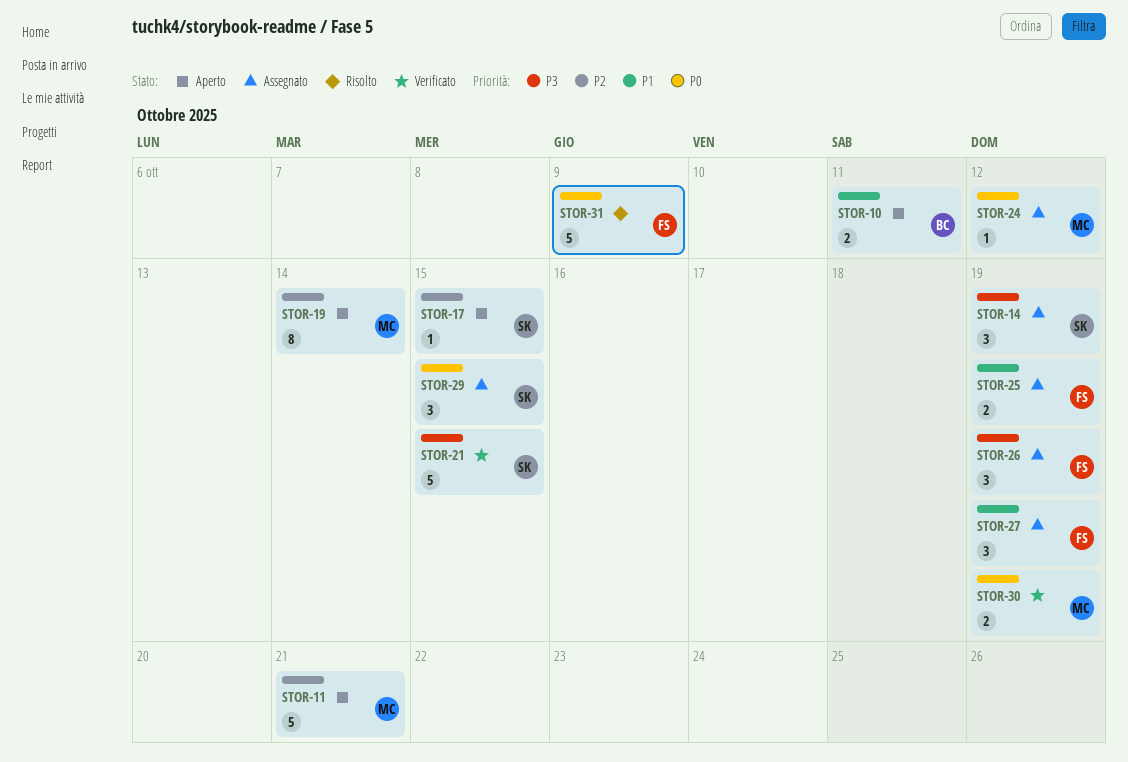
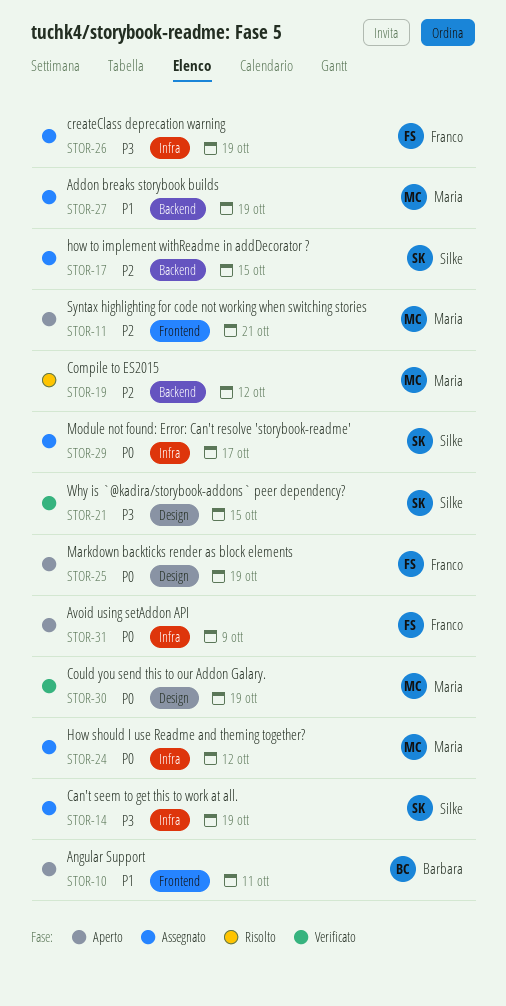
STOR-17, status: Aperto -> Assegnato
STOR-19, status: Aperto -> Risolto
STOR-19, due: Oct 14 -> Oct 12
STOR-25, status: Assegnato -> Aperto
STOR-25, priority: P1 -> P0
STOR-27, owner: Franco -> Maria
STOR-29, due: Oct 15 -> Oct 17
STOR-31, status: Risolto -> Aperto

